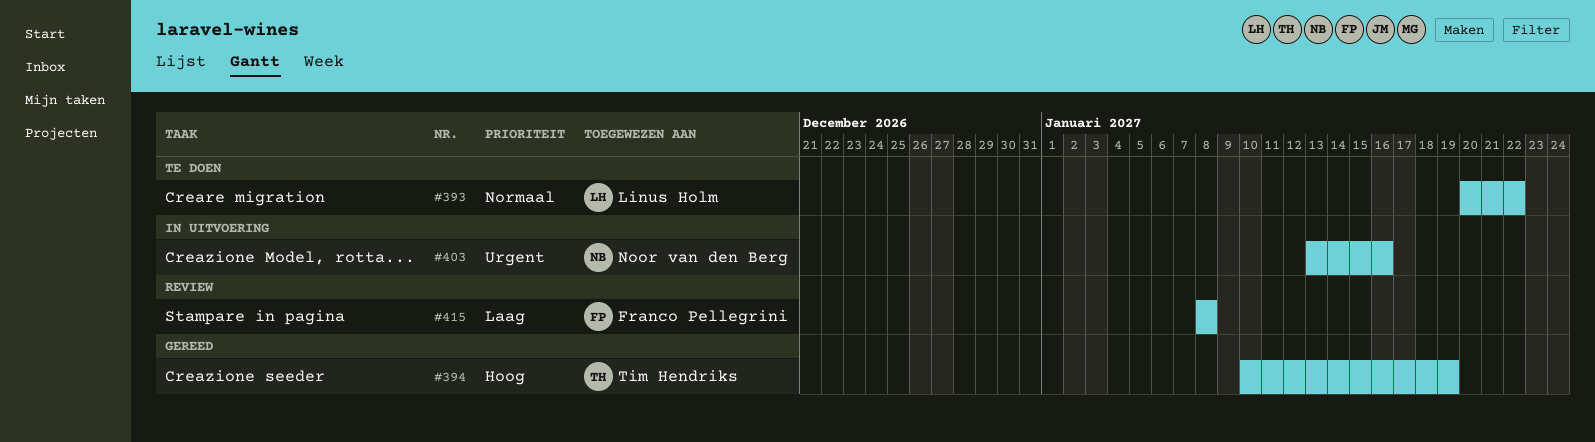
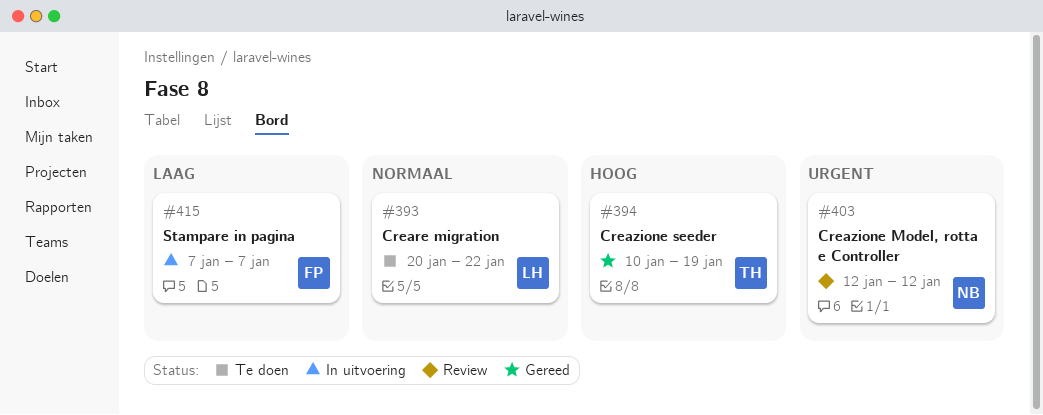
#403, status: In uitvoering -> Review
#403, start: Jan 13 -> Jan 12
#403, due: Jan 16 -> Jan 12
#415, status: Review -> In uitvoering
#415, start: Jan 8 -> Jan 7
#415, due: Jan 8 -> Jan 7

